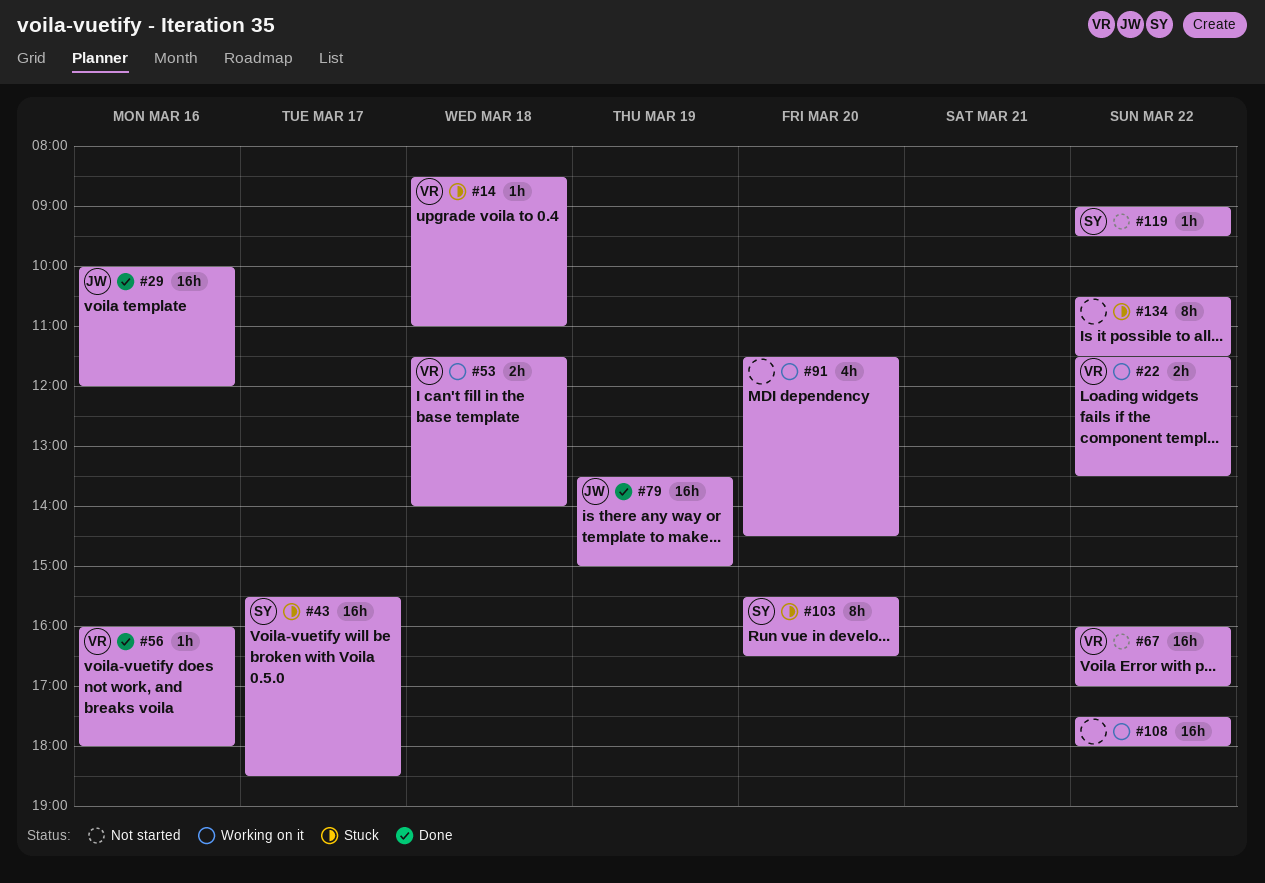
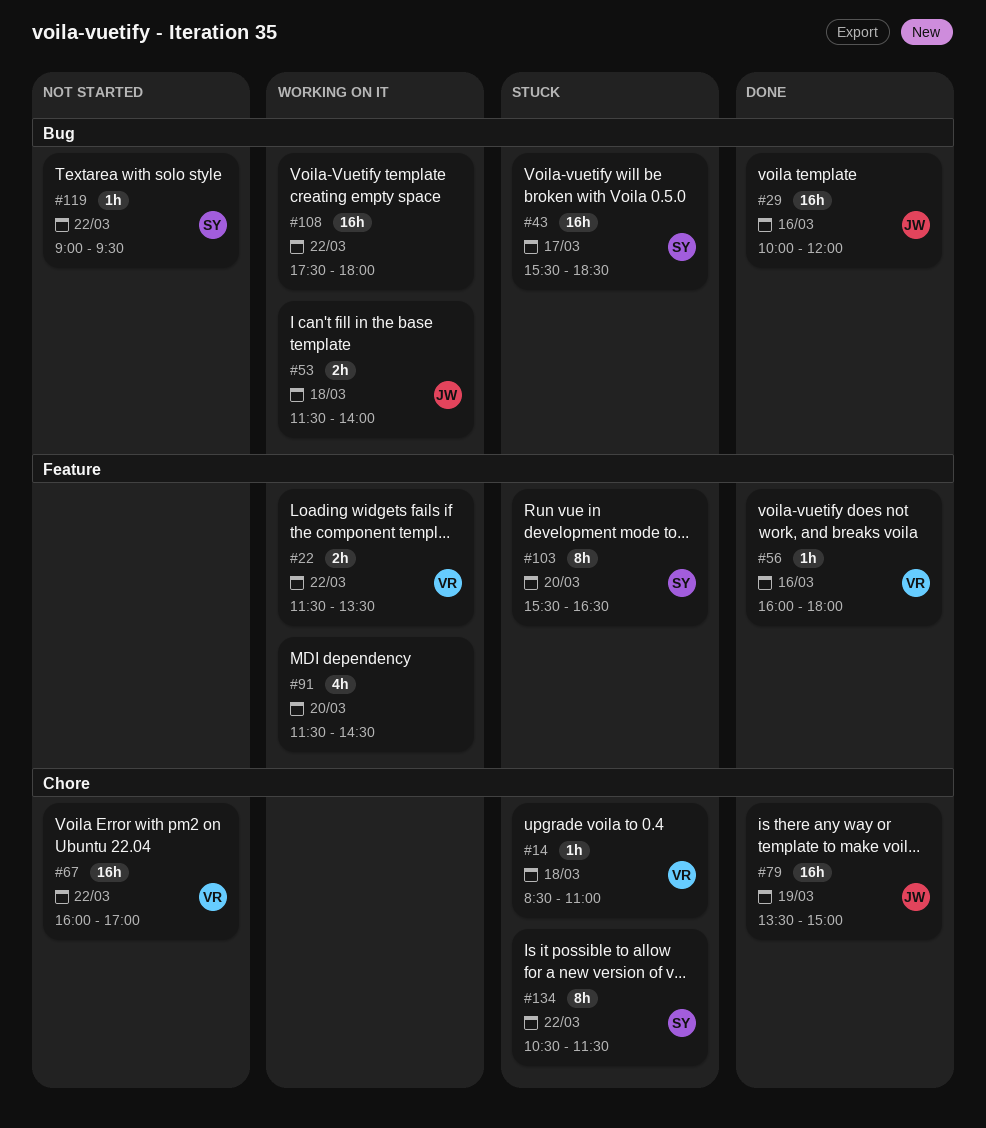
#53, owner: VR -> JW
#134, owner: none -> SY

